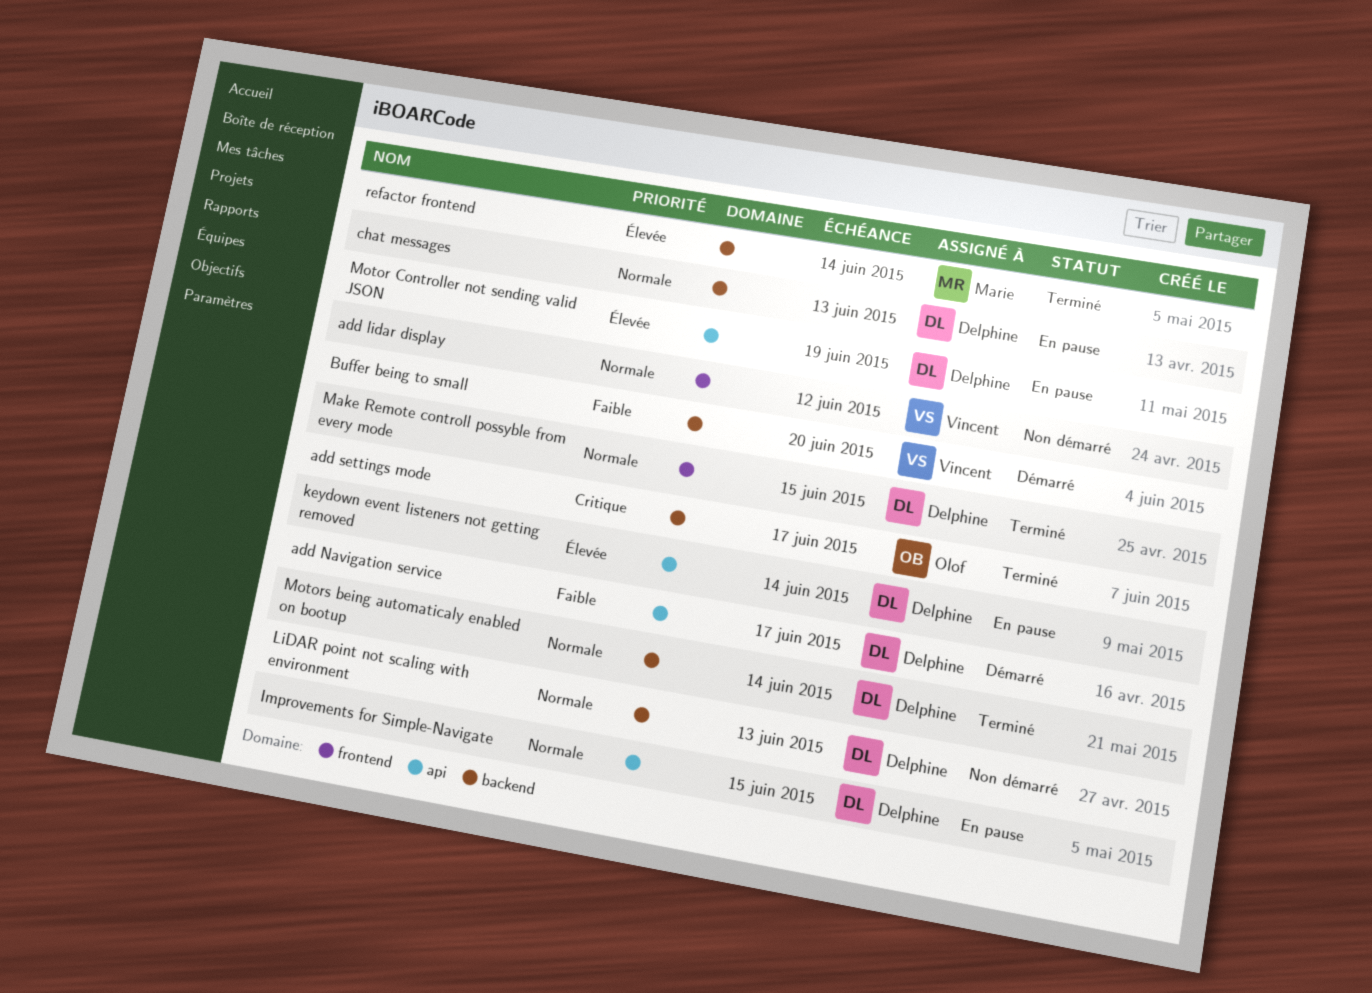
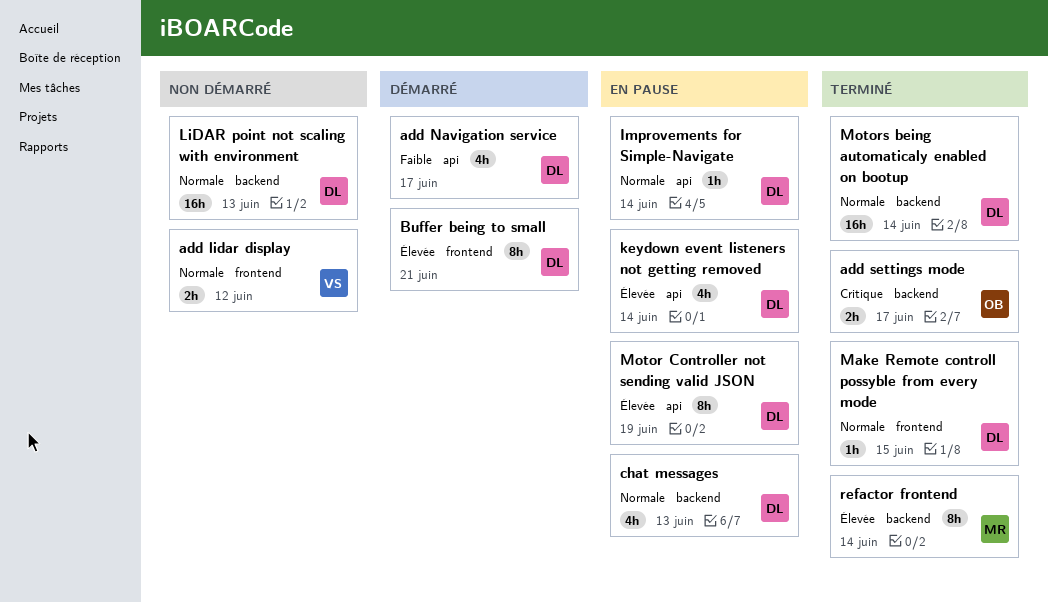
Buffer being to small, owner: Vincent -> Delphine
Buffer being to small, priority: Faible -> Élevée
Buffer being to small, label: backend -> frontend
Buffer being to small, due: Jun 20 -> Jun 21
Improvements for Simple-Navigate, due: Jun 15 -> Jun 14

